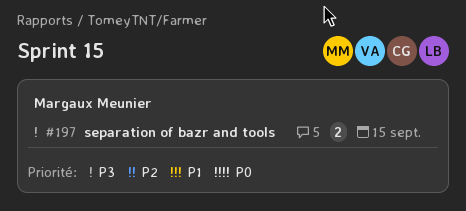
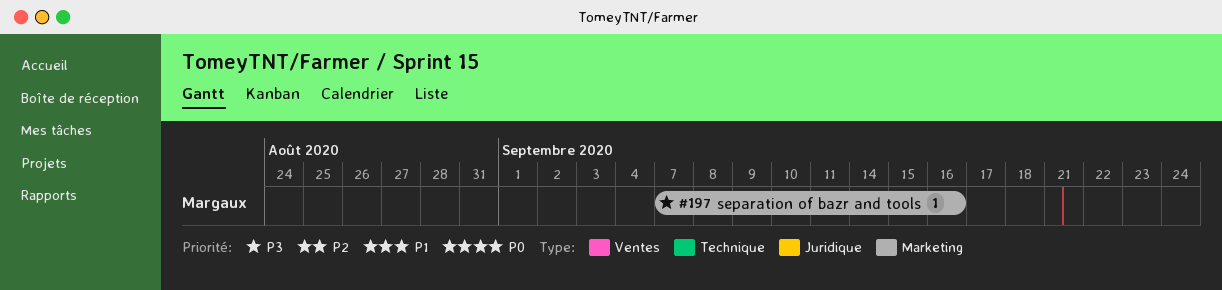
#197, estimate: 2 -> 1
#197, due: Sep 15 -> Sep 16

